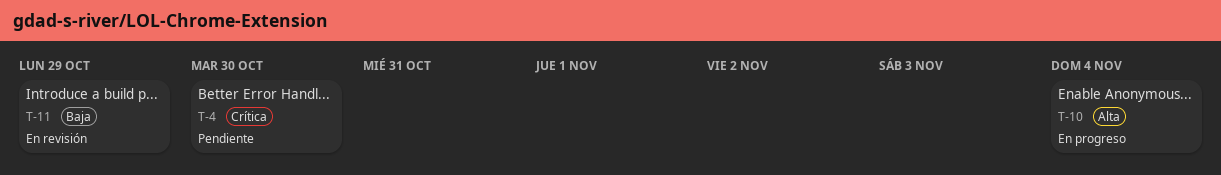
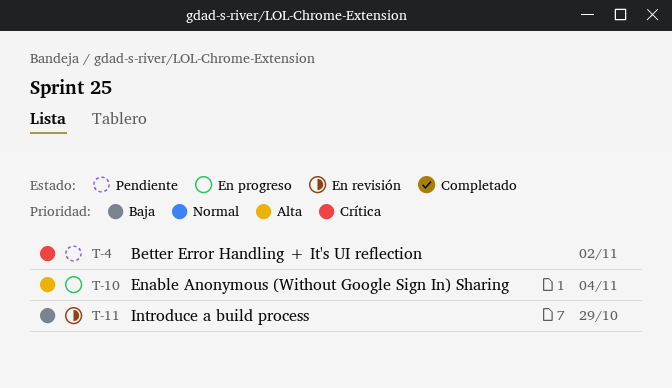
T-4, due: Oct 30 -> Nov 2

